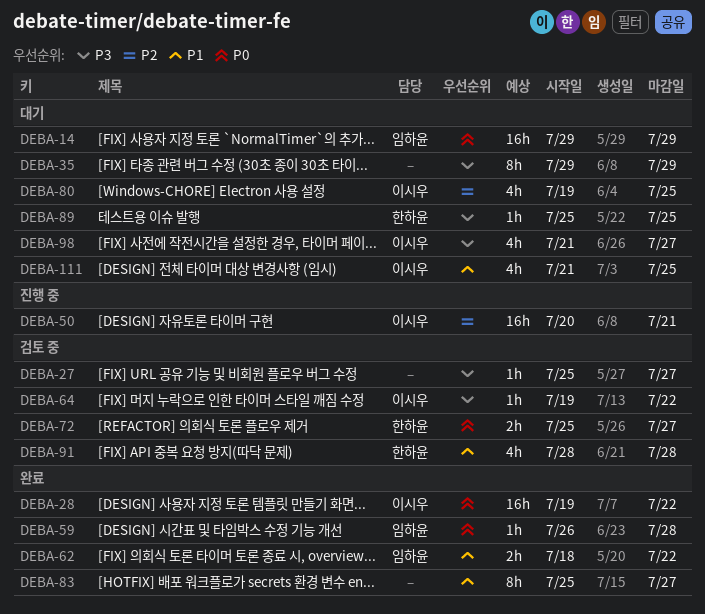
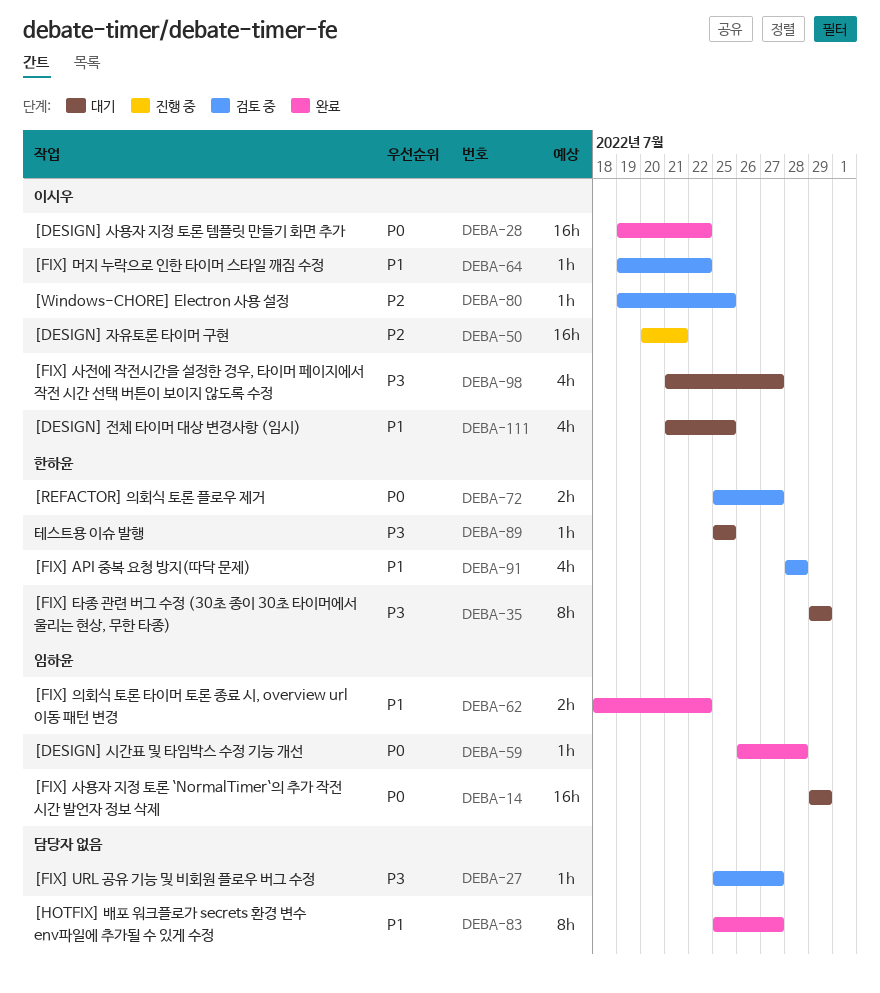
DEBA-35, owner: none -> 한하윤
DEBA-64, priority: P3 -> P1
DEBA-80, status: 대기 -> 검토 중
DEBA-80, estimate: 4h -> 1h

